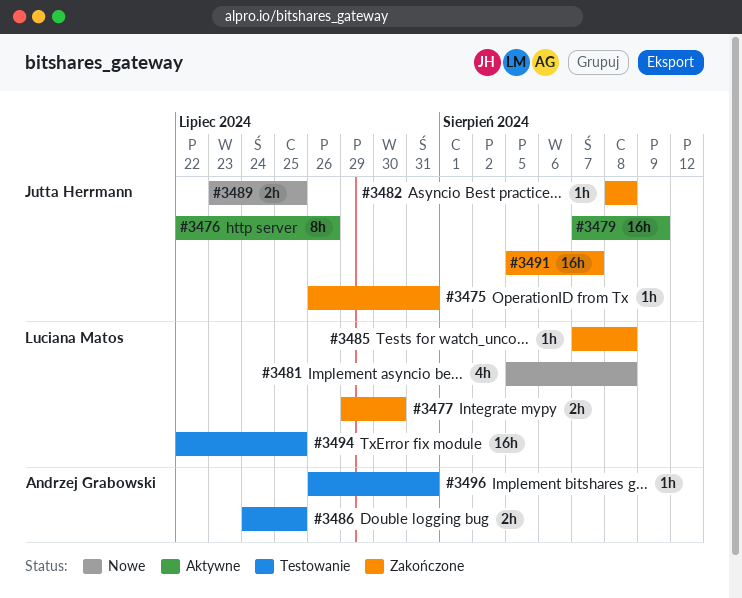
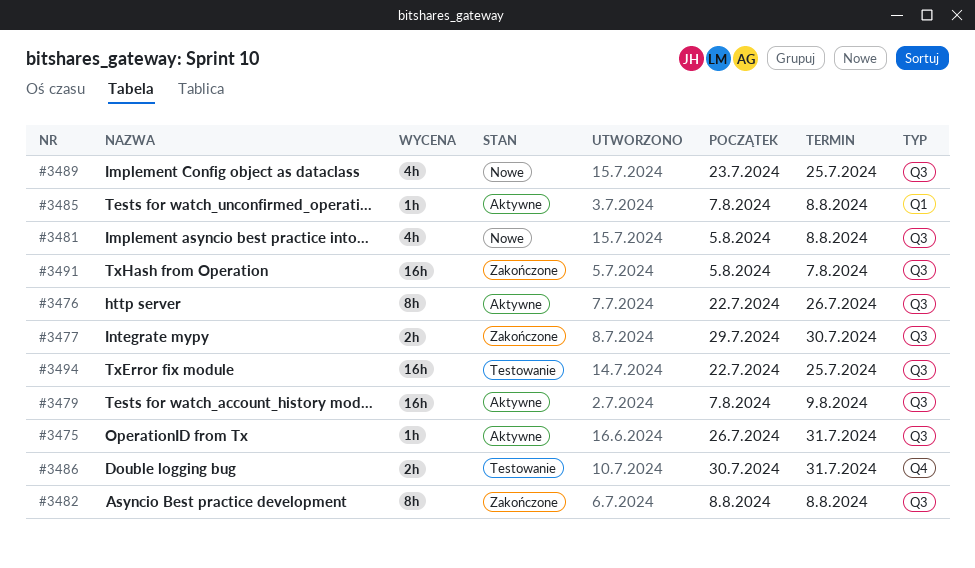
#3475, status: Zakończone -> Aktywne
#3482, estimate: 1h -> 8h
#3485, status: Zakończone -> Aktywne
#3486, start: Jul 24 -> Jul 30
#3486, due: Jul 25 -> Jul 31
#3489, estimate: 2h -> 4h
#3496: present -> none

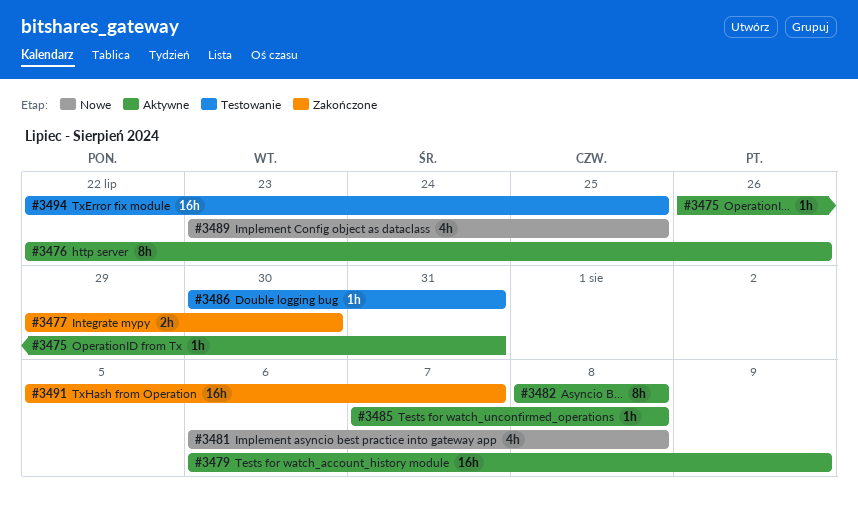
#3479, start: Aug 7 -> Aug 6
#3481, start: Aug 5 -> Aug 6
#3482, status: Zakończone -> Aktywne
#3486, estimate: 2h -> 1h

